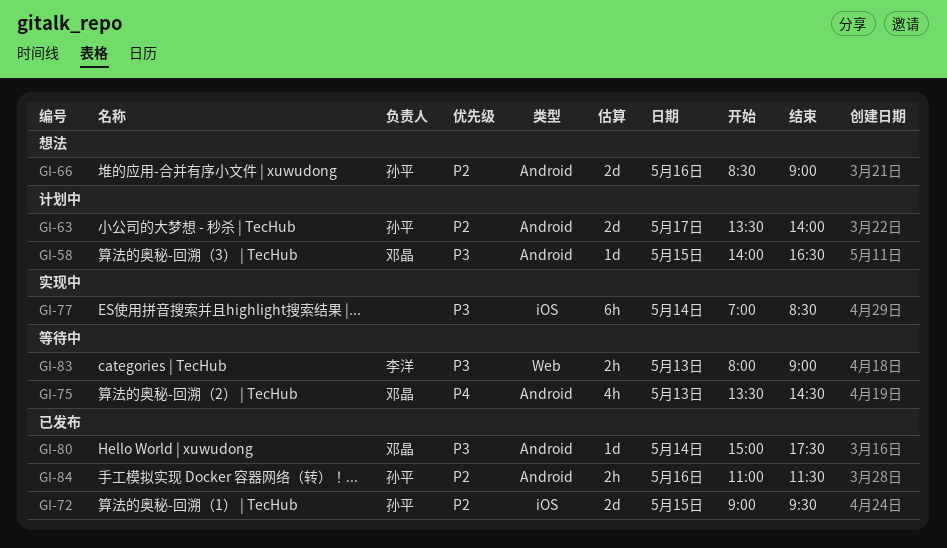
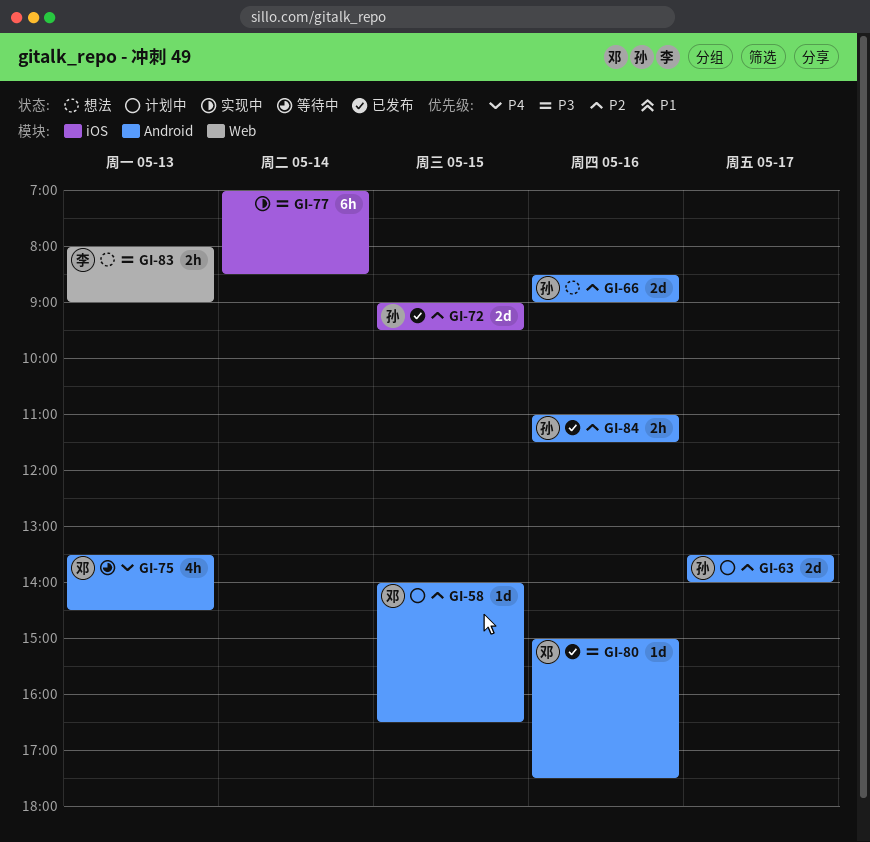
GI-58, priority: P3 -> P2
GI-80, day: May 14 -> May 16
GI-83, status: 等待中 -> 想法

